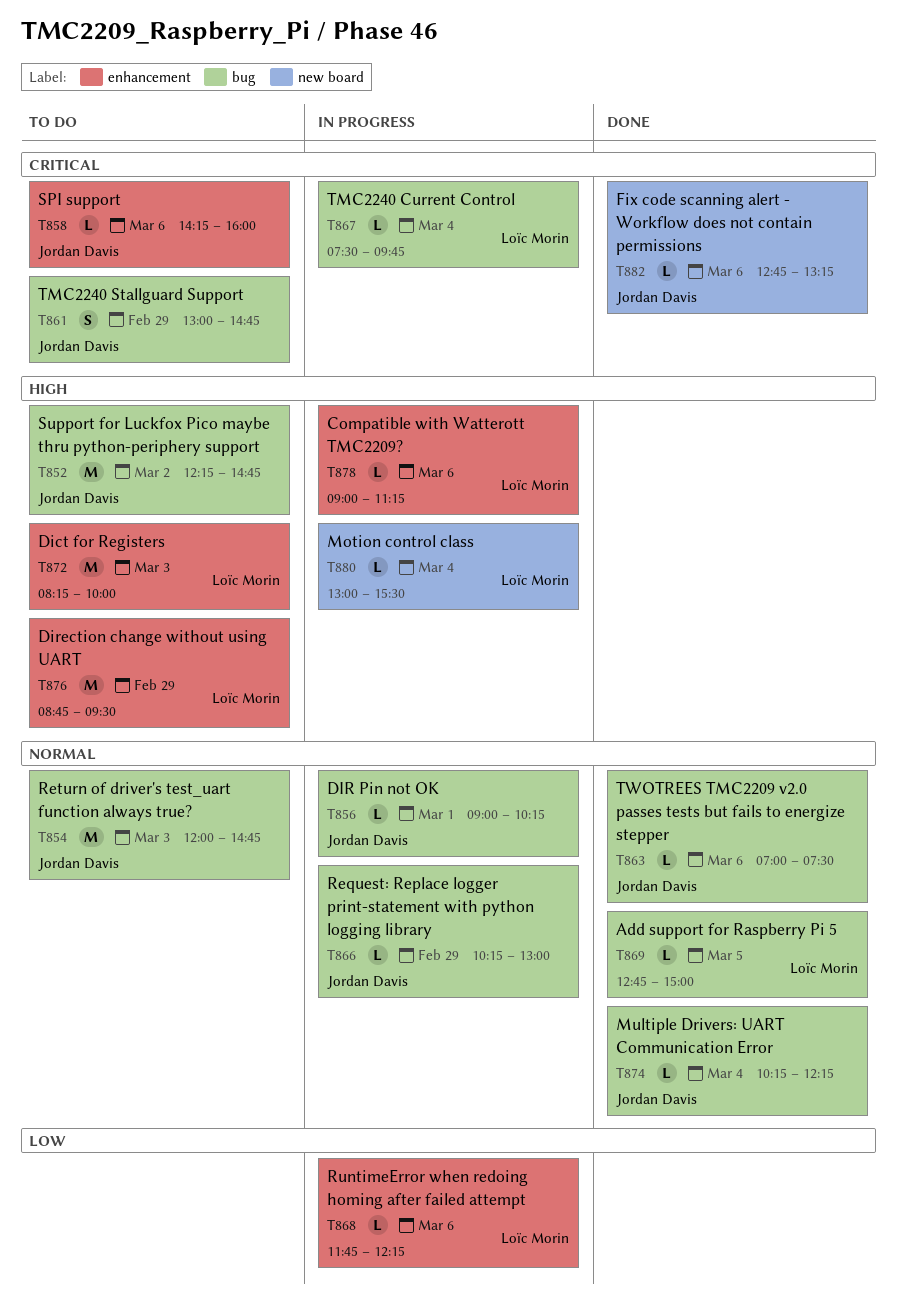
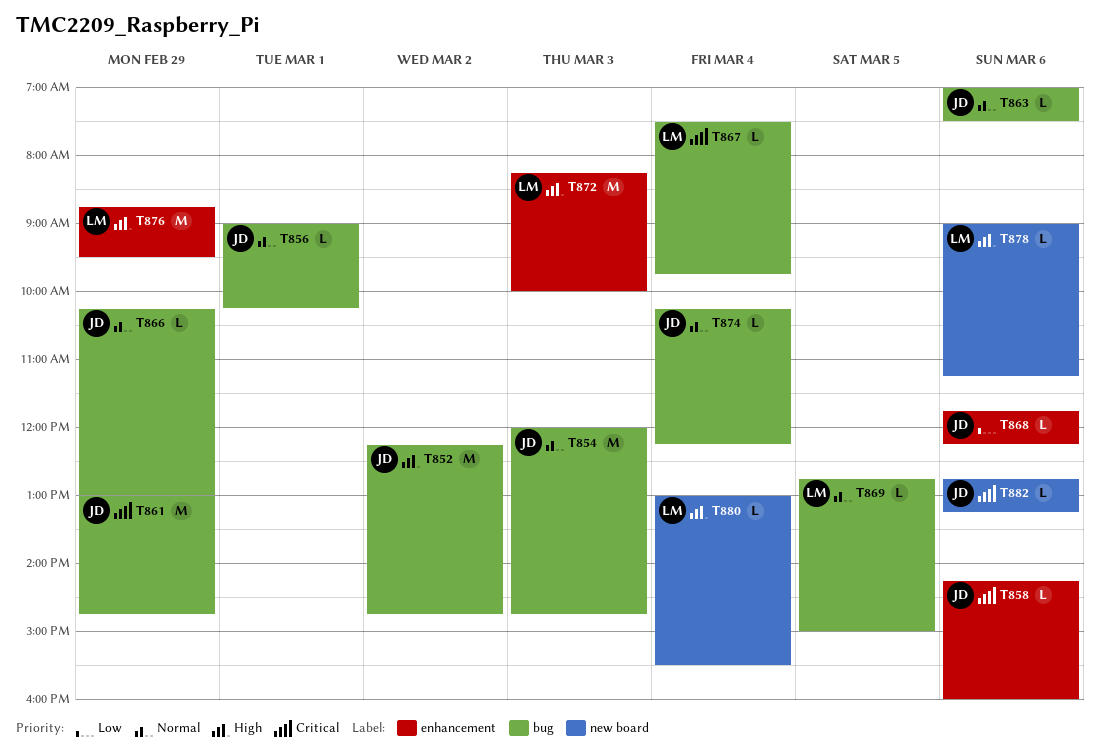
T861, estimate: S -> M
T868, owner: Loïc Morin -> Jordan Davis
T878, label: enhancement -> new board

